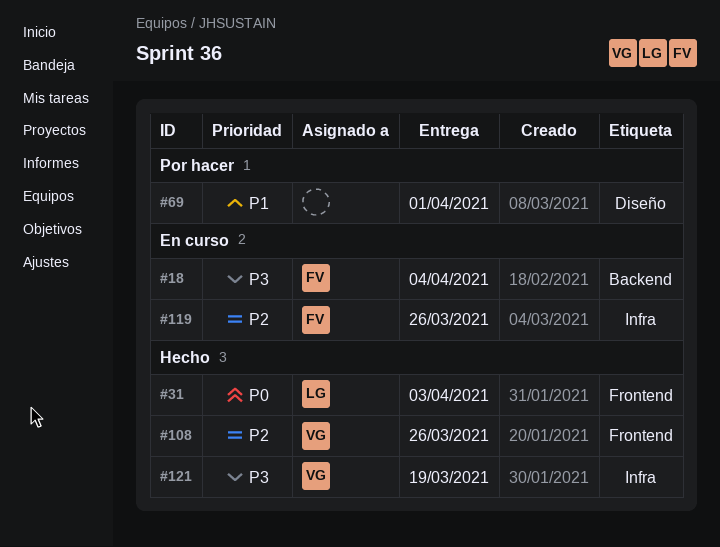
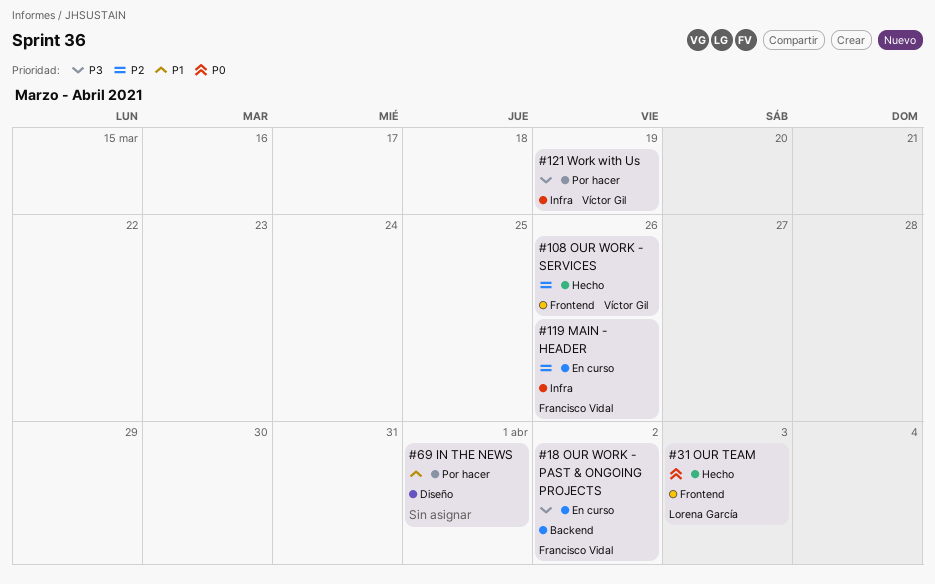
#18, due: Apr 4 -> Apr 2
#121, status: Hecho -> Por hacer

